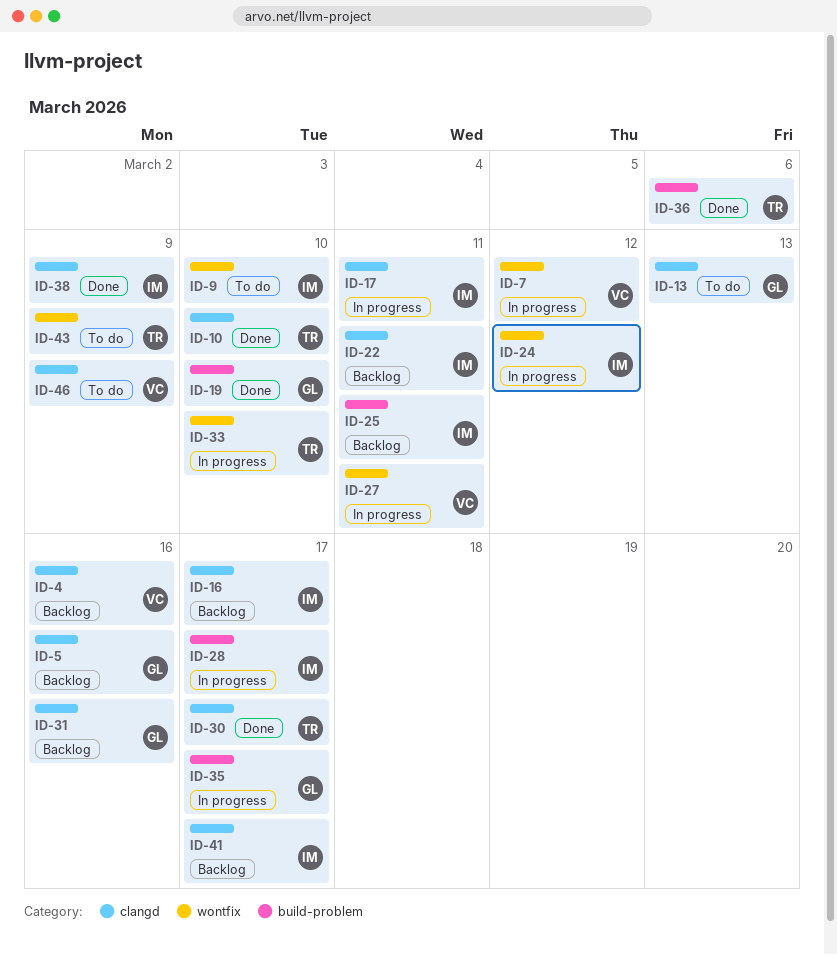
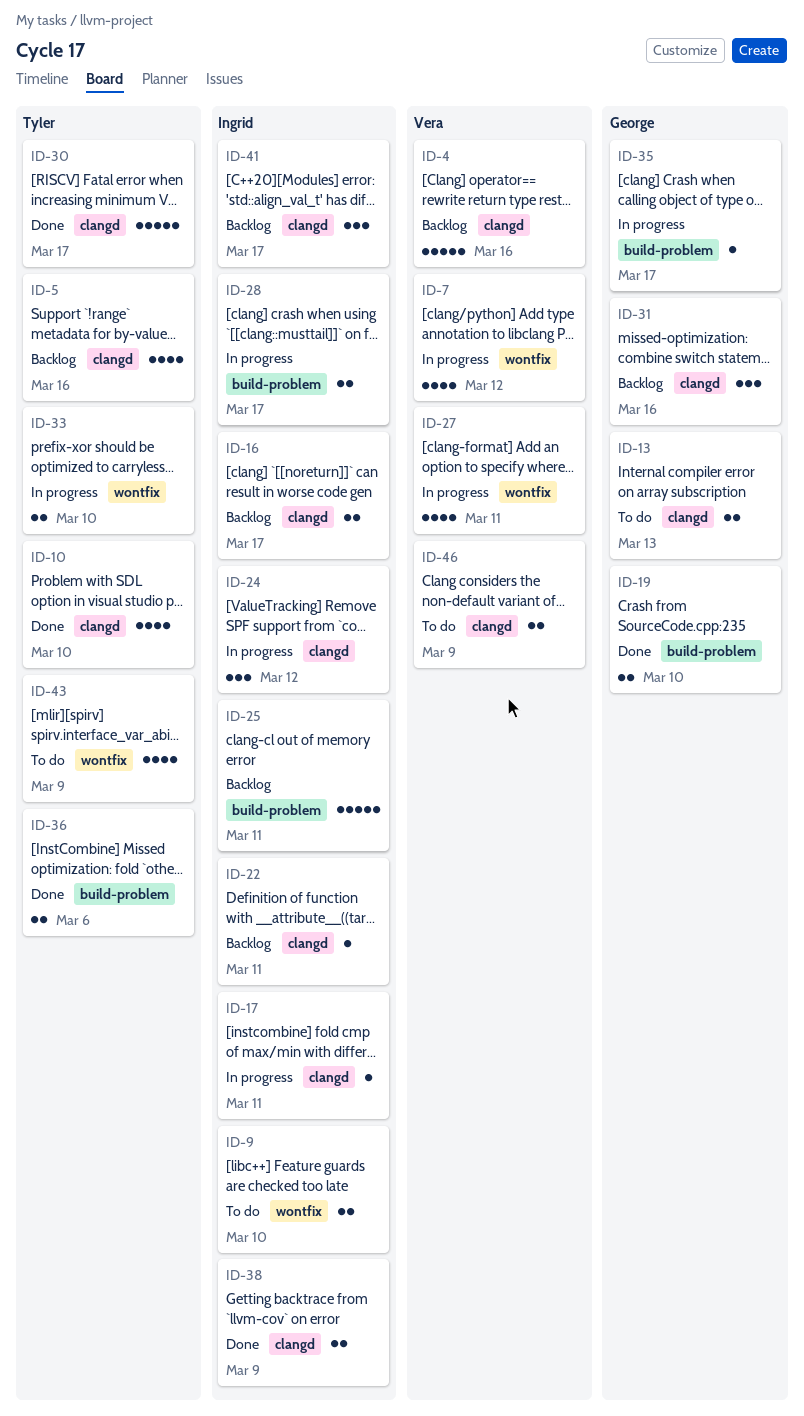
ID-5, owner: George -> Tyler
ID-24, label: wontfix -> clangd

